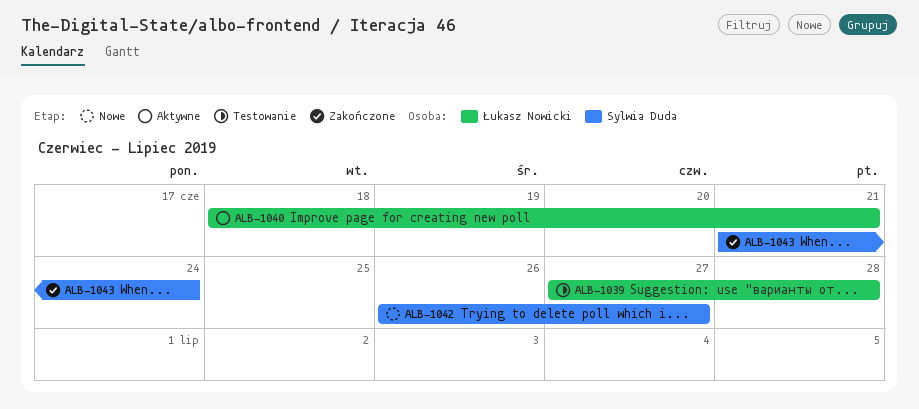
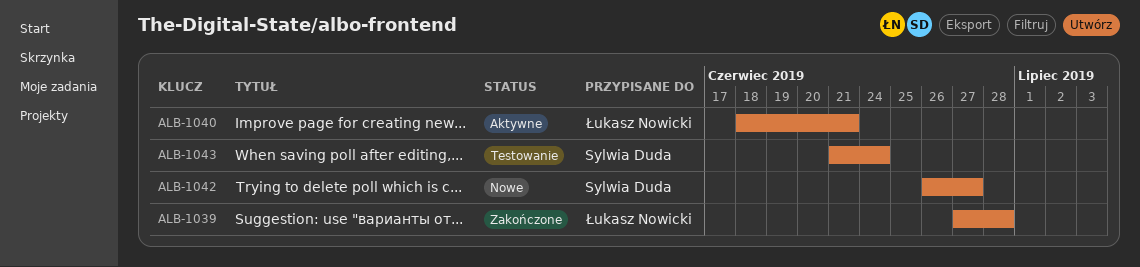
ALB-1039, status: Testowanie -> Zakończone
ALB-1043, status: Zakończone -> Testowanie

